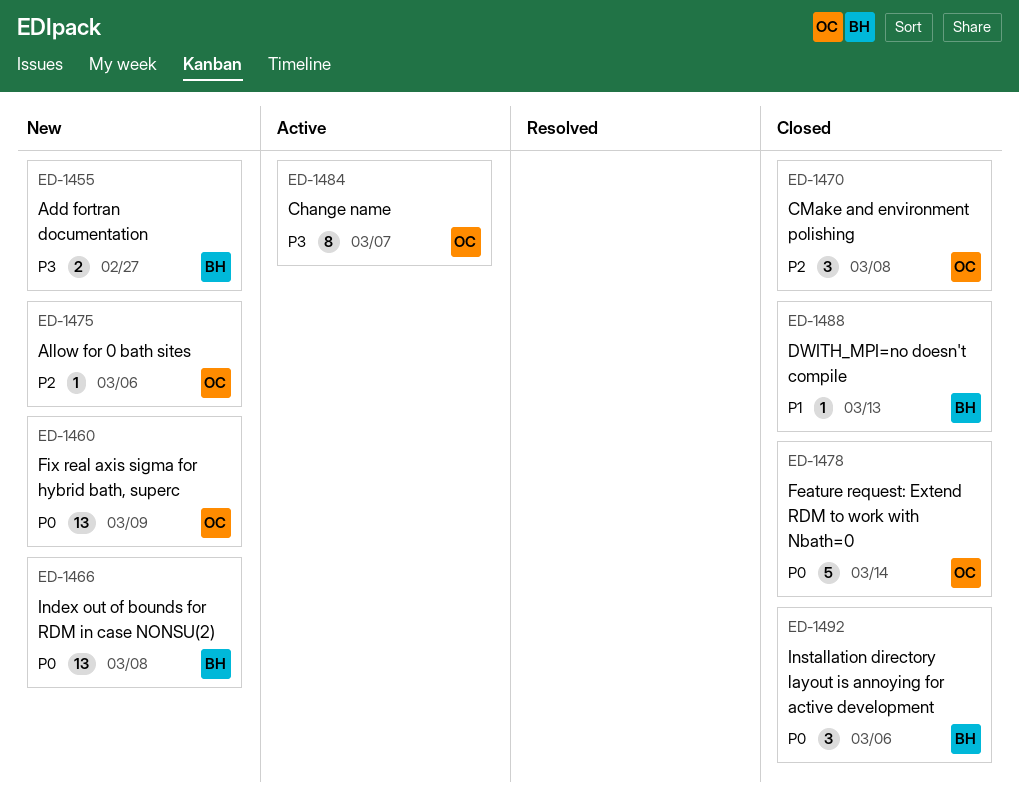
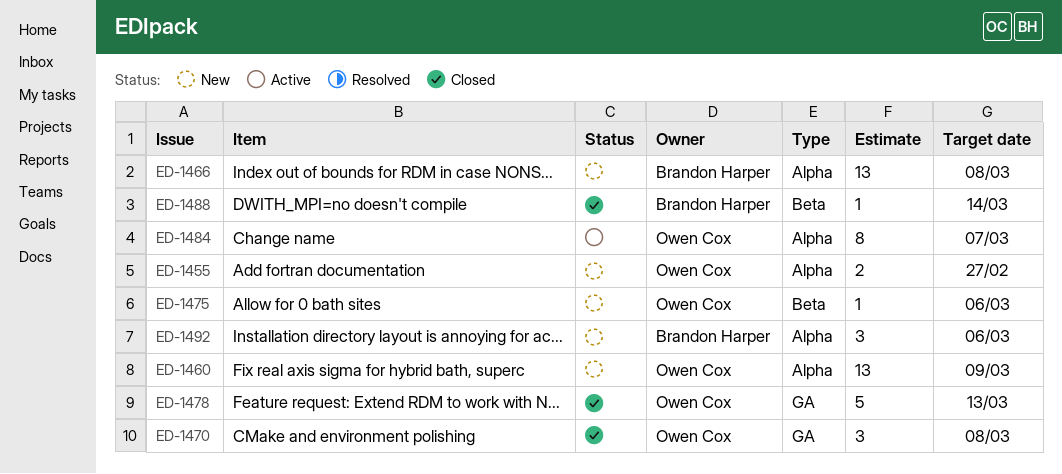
ED-1455, owner: Brandon Harper -> Owen Cox
ED-1478, due: Mar 14 -> Mar 13
ED-1488, due: Mar 13 -> Mar 14
ED-1492, status: Closed -> New

